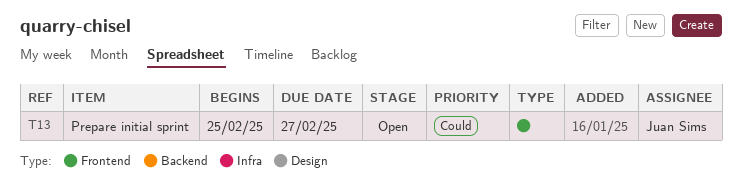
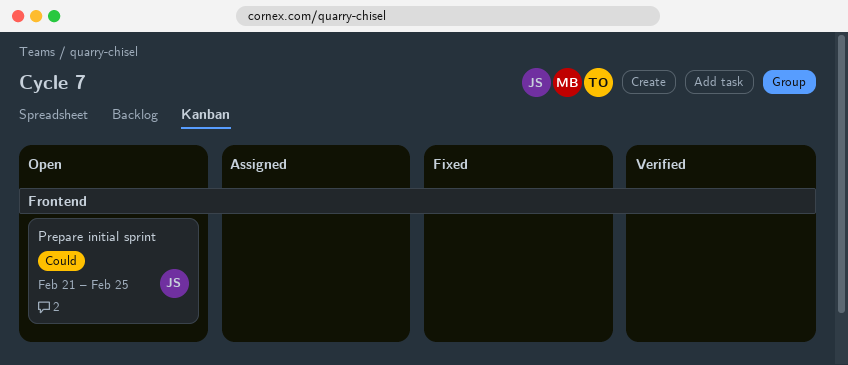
Prepare initial sprint, start: Feb 25 -> Feb 21
Prepare initial sprint, due: Feb 27 -> Feb 25

